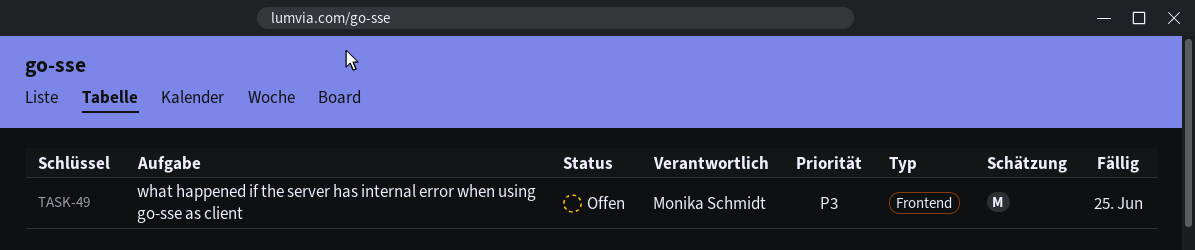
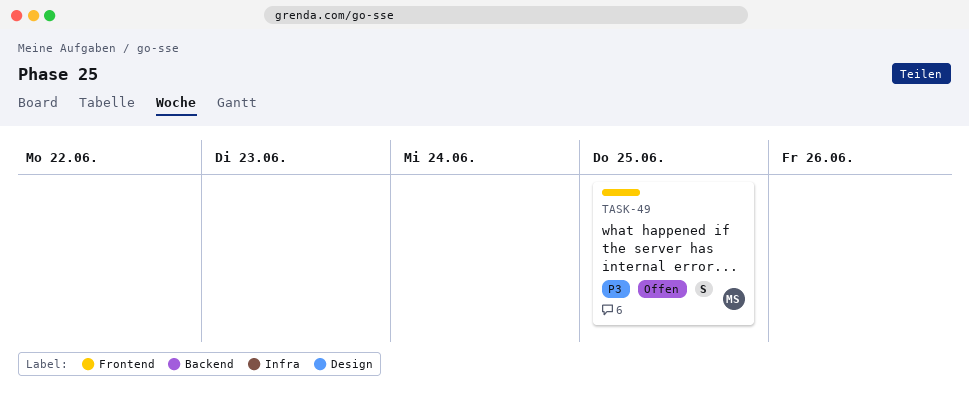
TASK-49, estimate: M -> S

